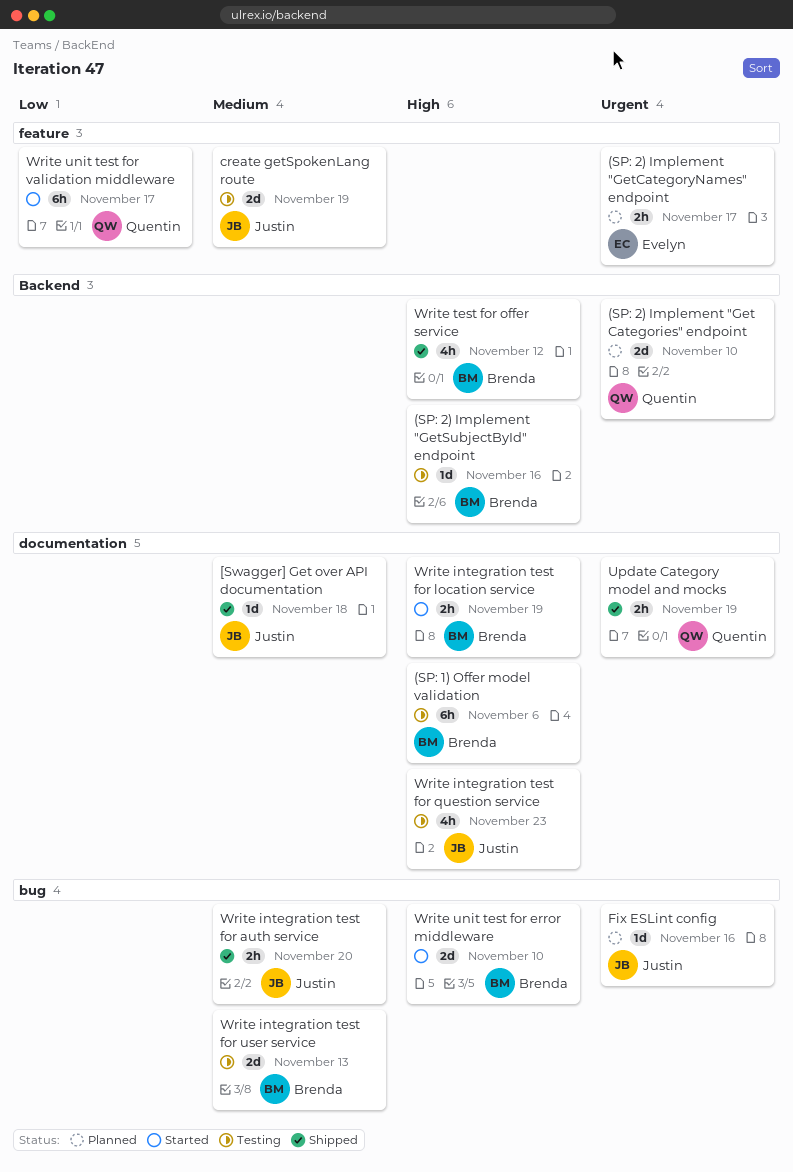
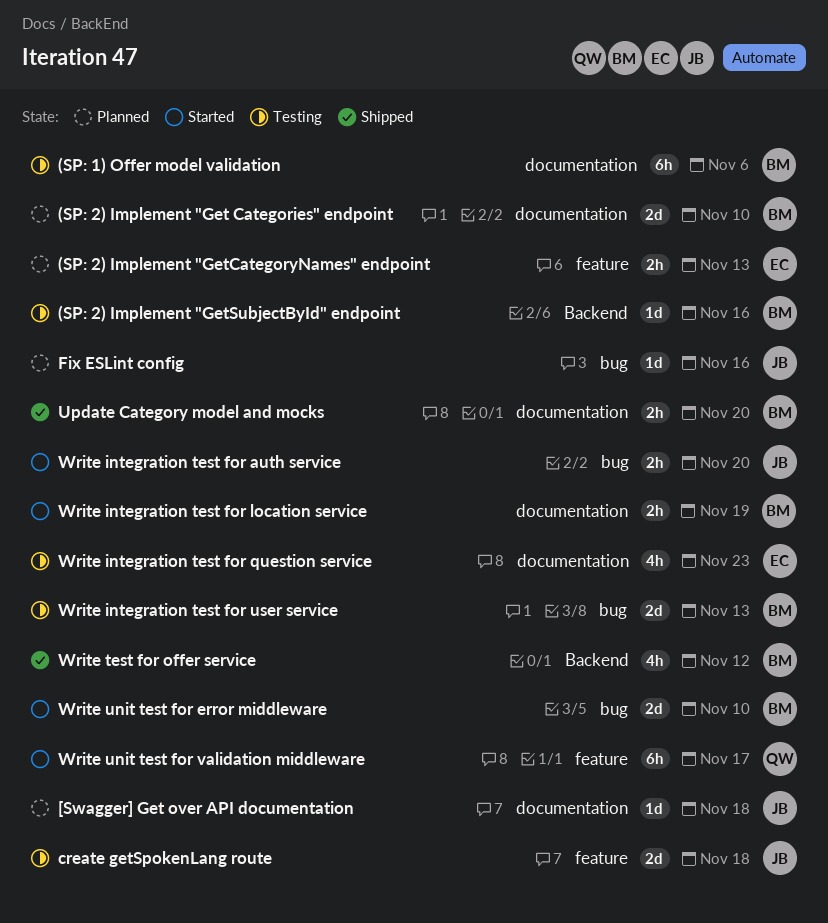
(SP: 2) Implement "Get Categories" endpoint, owner: Quentin -> Brenda
(SP: 2) Implement "Get Categories" endpoint, label: Backend -> documentation
(SP: 2) Implement "GetCategoryNames" endpoint, due: Nov 17 -> Nov 13
[Swagger] Get over API documentation, status: Shipped -> Planned
create getSpokenLang route, due: Nov 19 -> Nov 18
Update Category model and mocks, owner: Quentin -> Brenda
Update Category model and mocks, due: Nov 19 -> Nov 20
Write integration test for auth service, status: Shipped -> Started
Write integration test for question service, owner: Justin -> Evelyn

